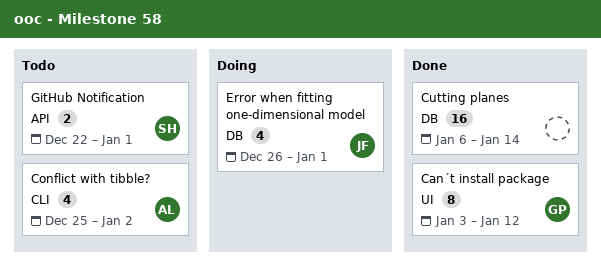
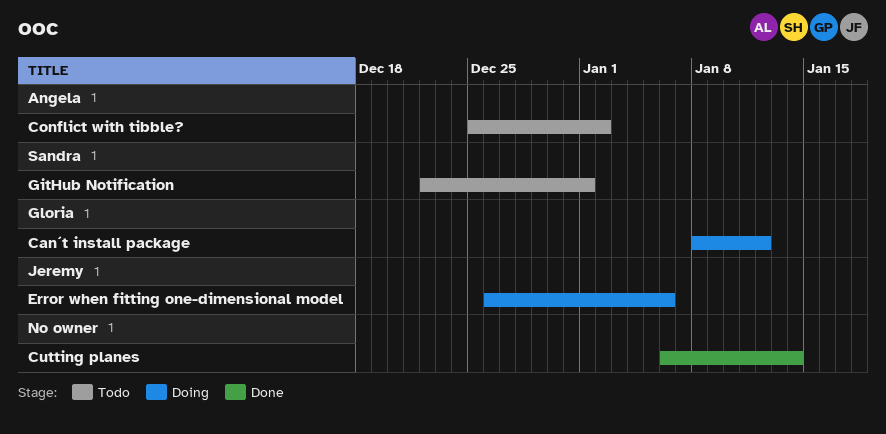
Can´t install package, status: Done -> Doing
Can´t install package, start: Jan 3 -> Jan 8
Error when fitting one-dimensional model, due: Jan 1 -> Jan 6

